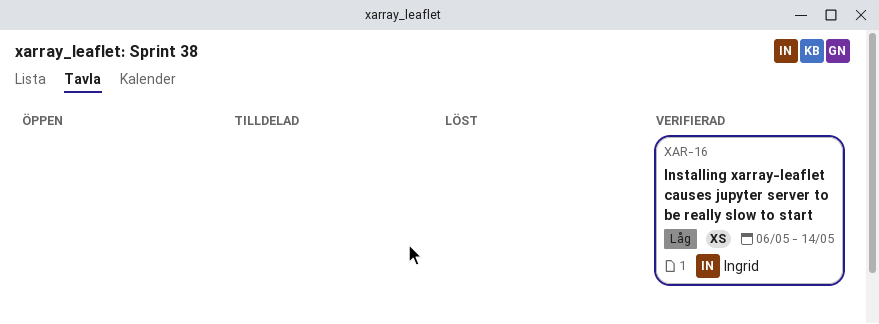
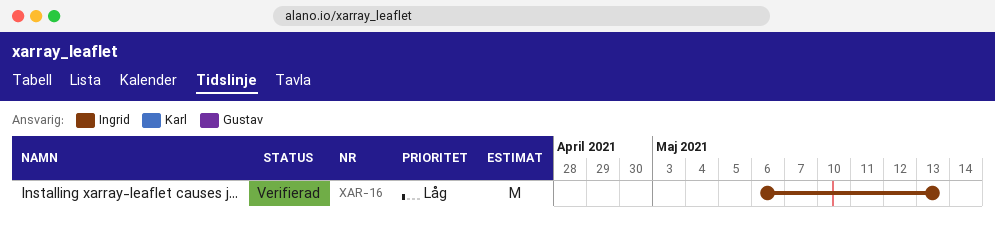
XAR-16, estimate: XS -> M
XAR-16, due: May 14 -> May 13

